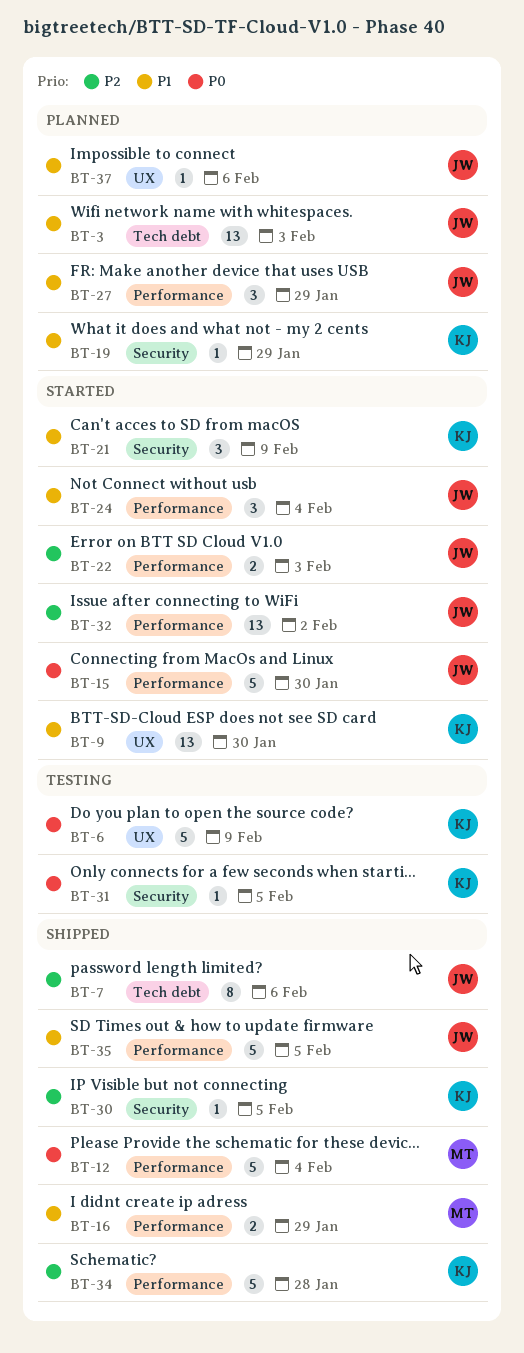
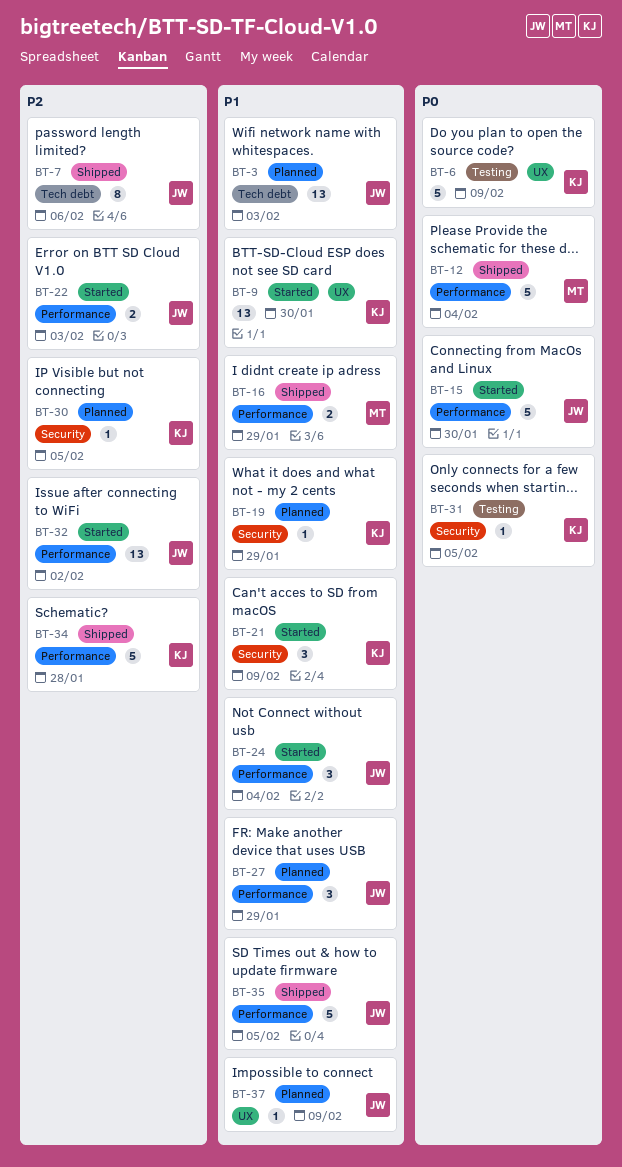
BT-30, status: Shipped -> Planned
BT-37, due: Feb 6 -> Feb 9

